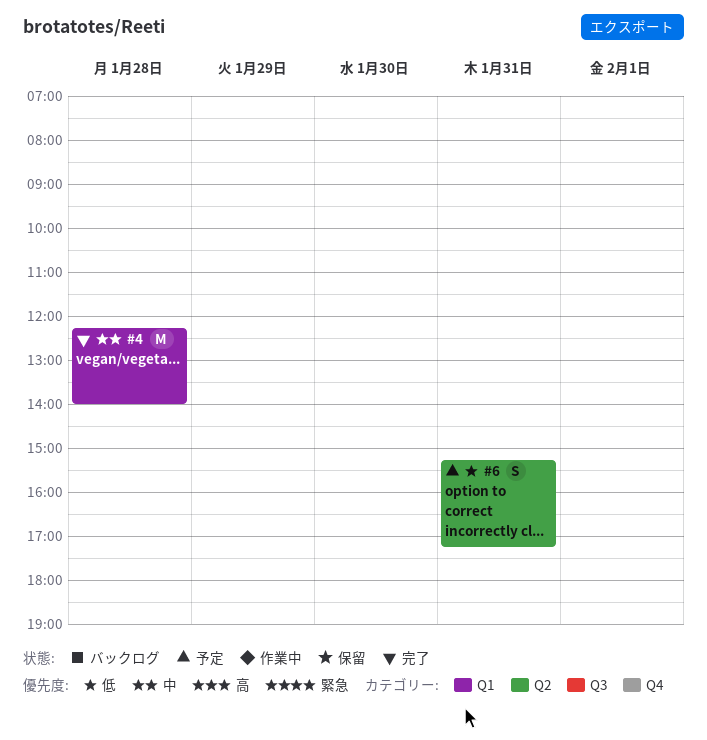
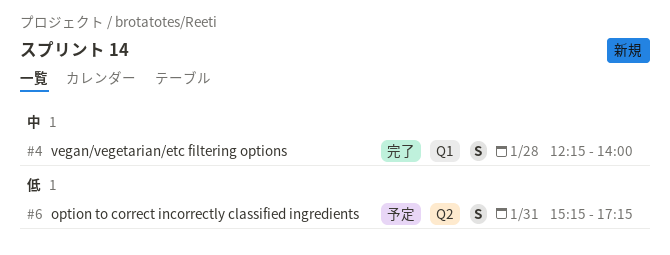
#4, estimate: M -> S

